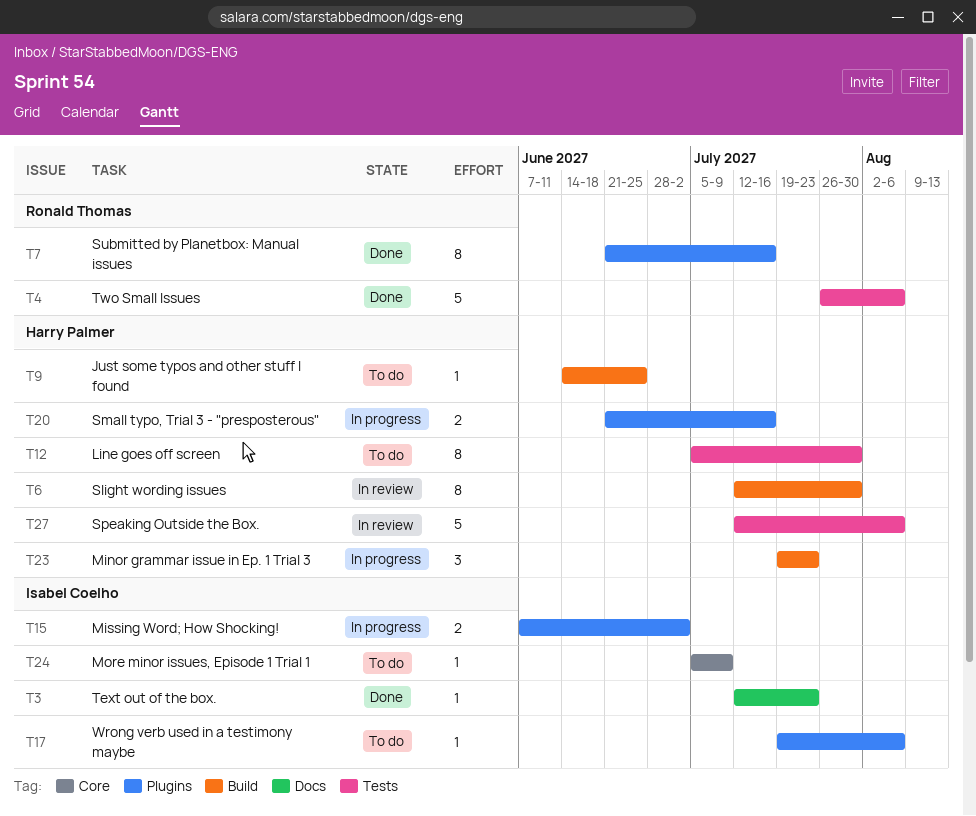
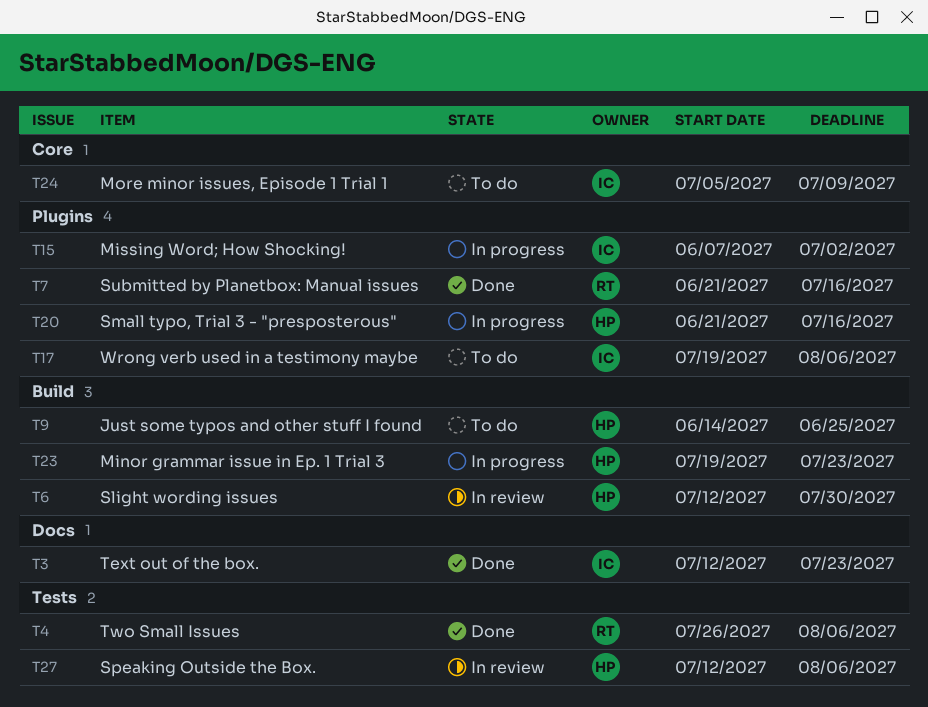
T12: present -> none

